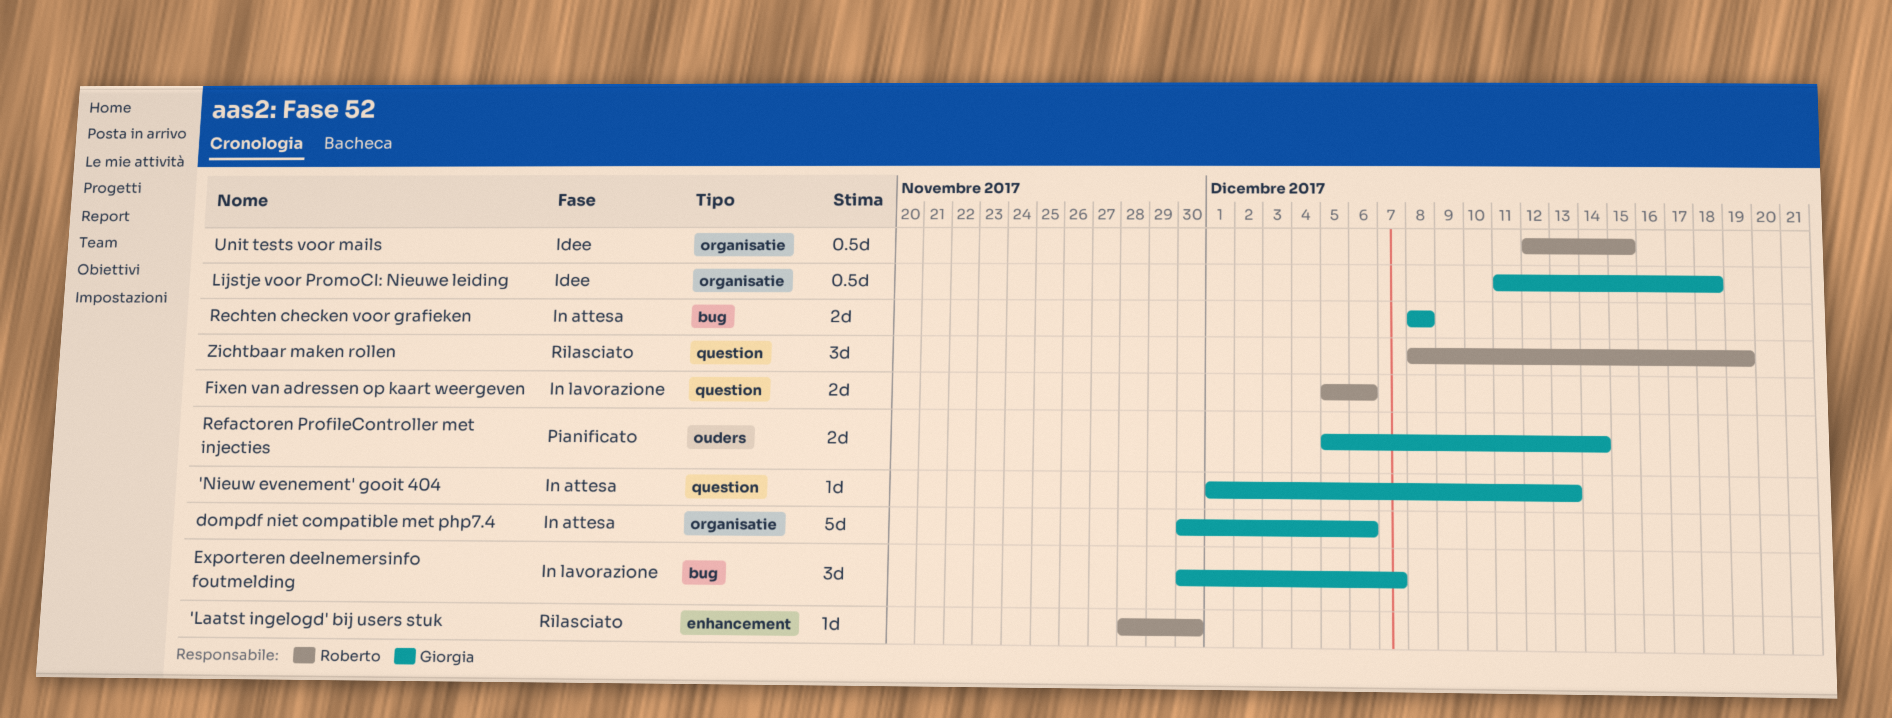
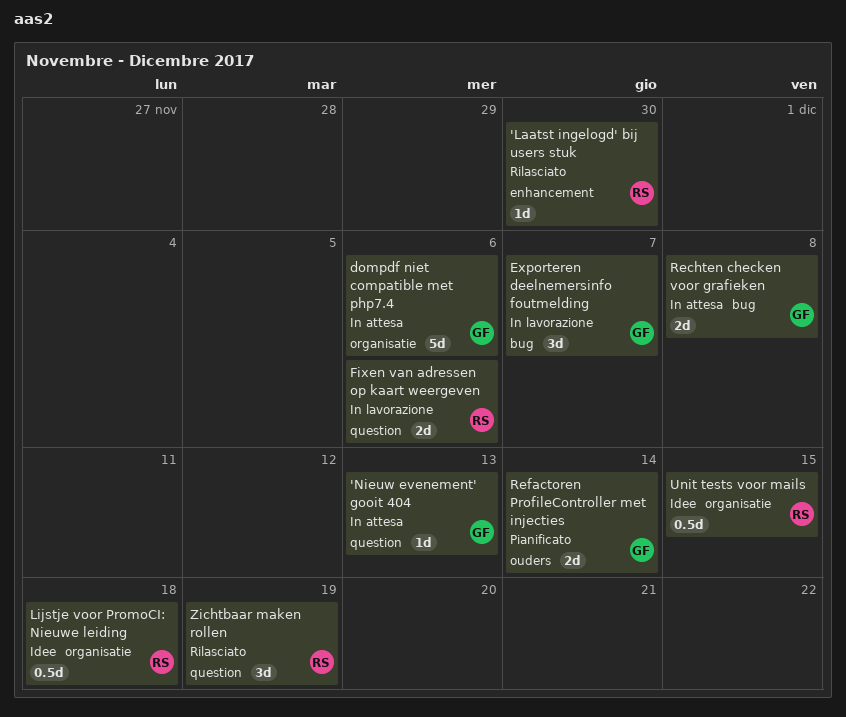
Lijstje voor PromoCI: Nieuwe leiding, owner: Giorgia -> Roberto

